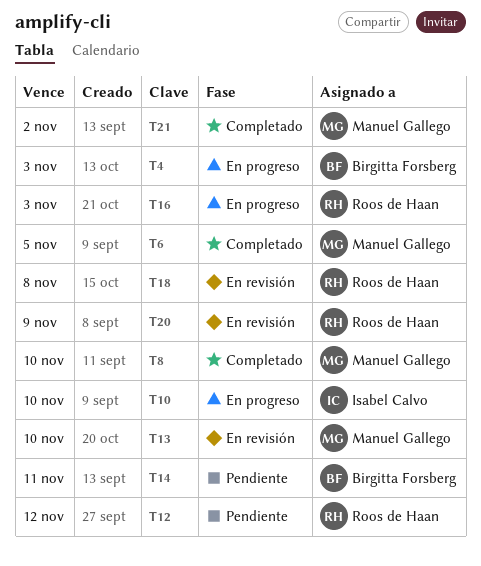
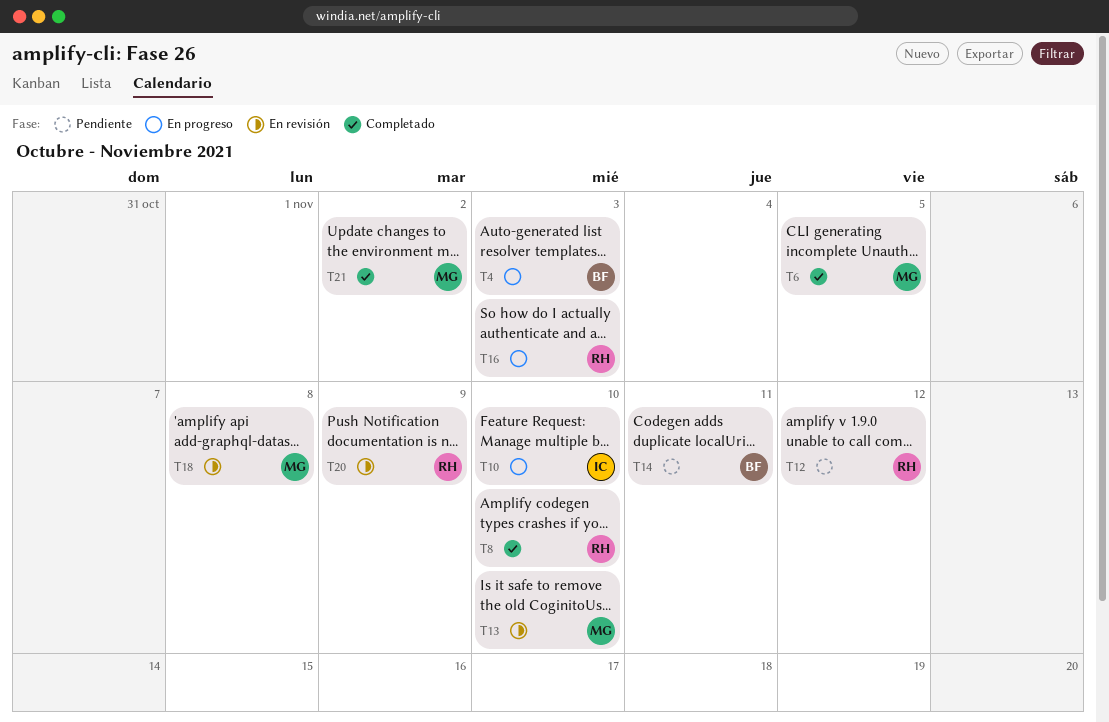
T8, owner: Manuel Gallego -> Roos de Haan
T18, owner: Roos de Haan -> Manuel Gallego

